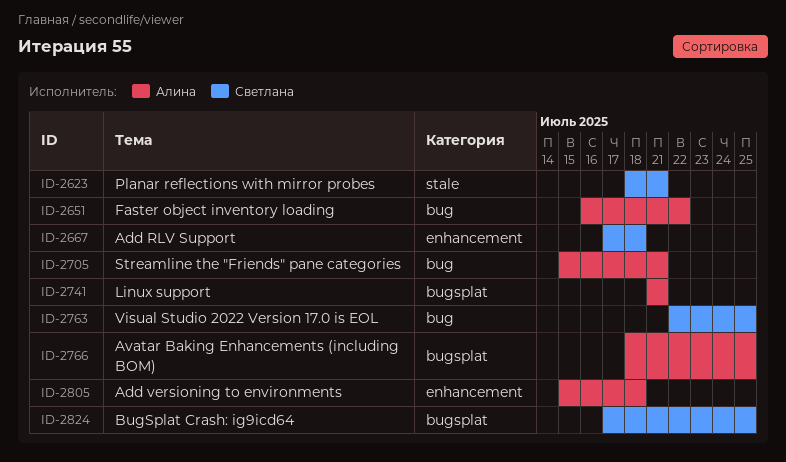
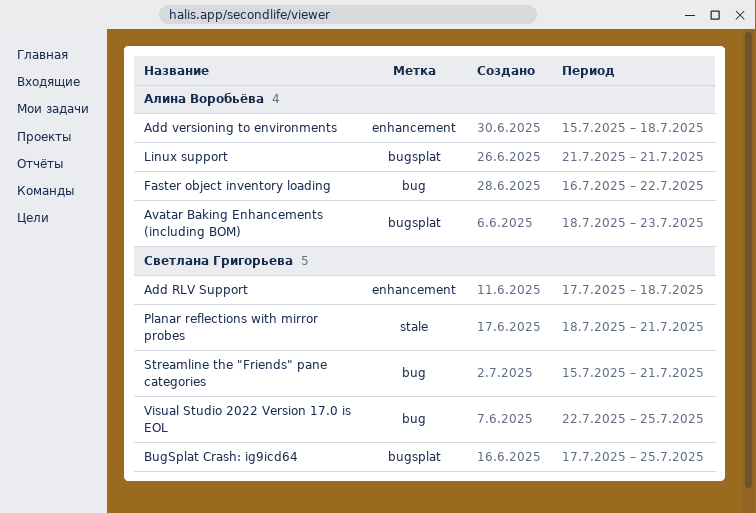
Avatar Baking Enhancements (including BOM), due: Jul 25 -> Jul 23
Streamline the "Friends" pane categories, owner: Алина Воробьёва -> Светлана Григорьева

